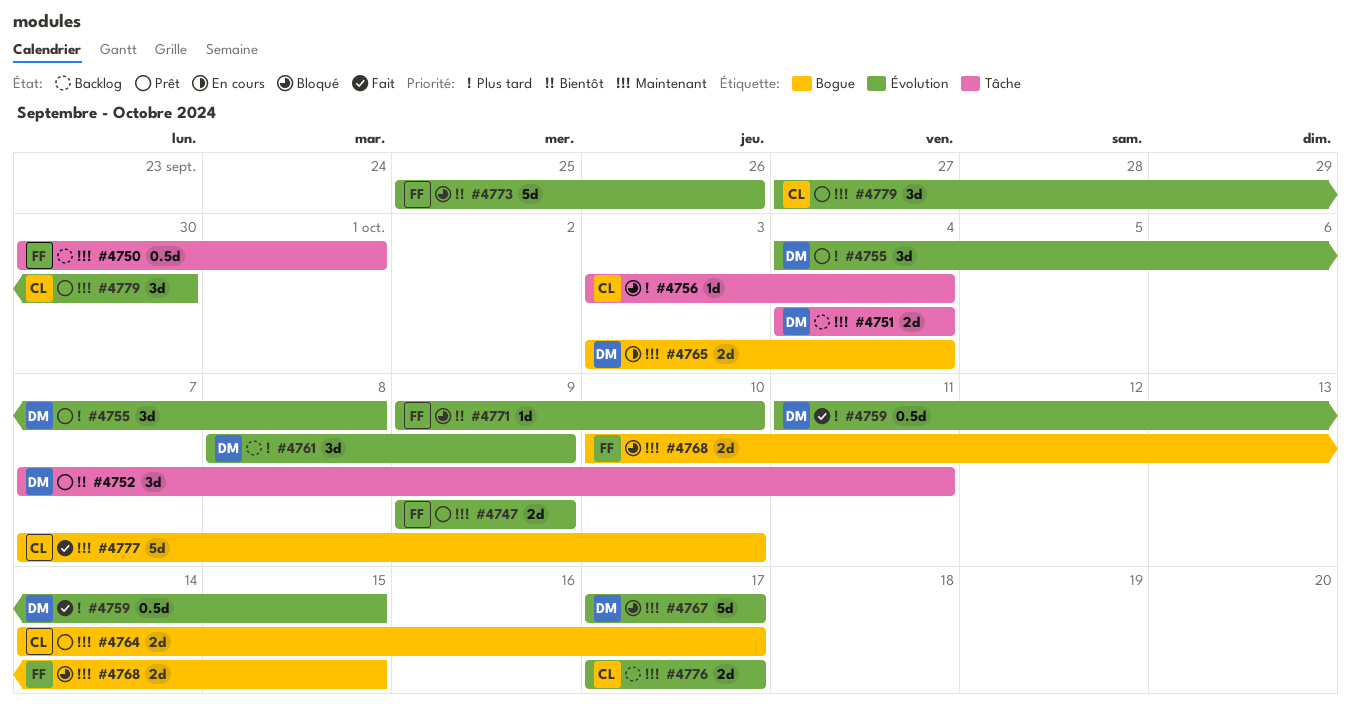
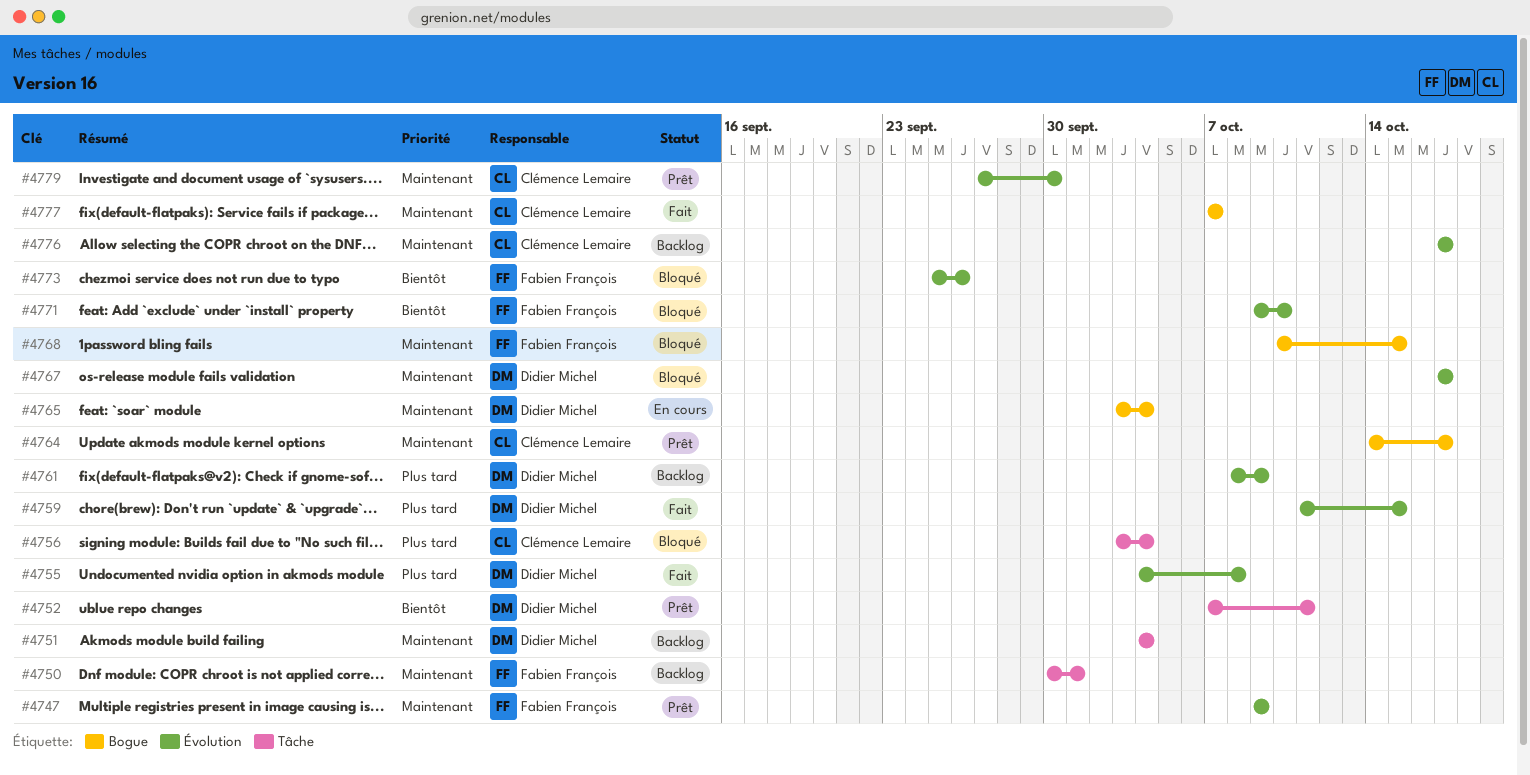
#4755, status: Prêt -> Fait
#4777, due: Oct 10 -> Oct 7

